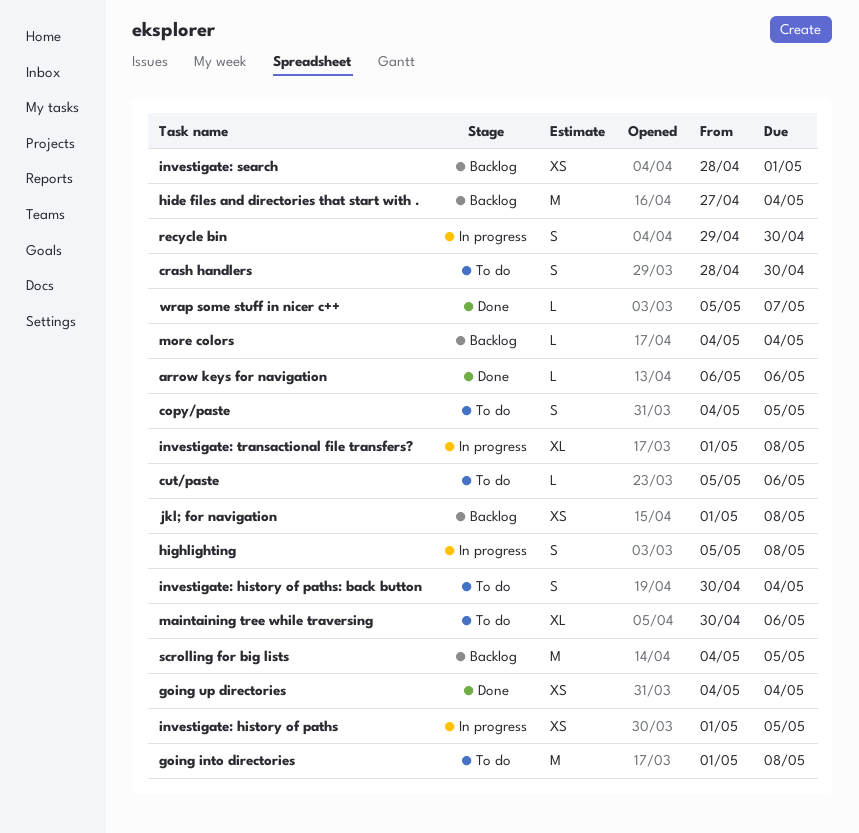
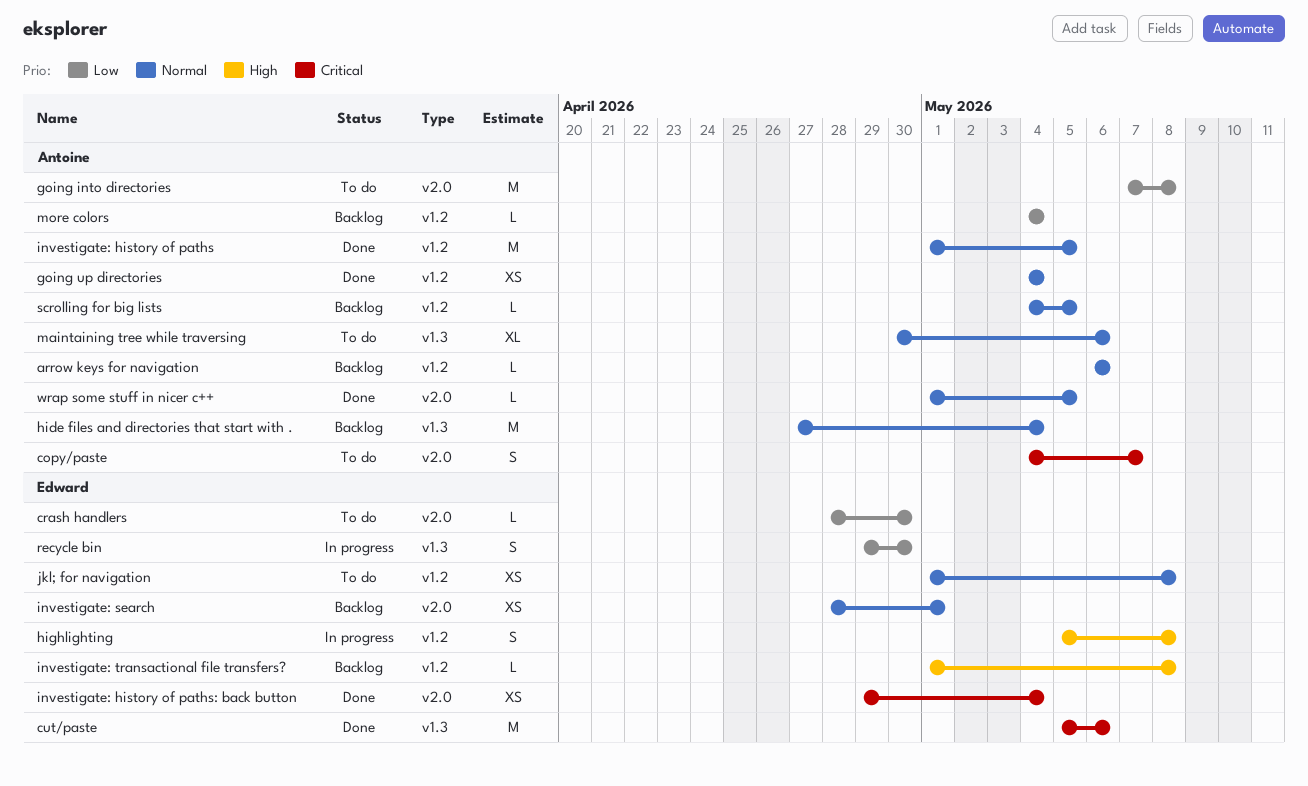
arrow keys for navigation, status: Done -> Backlog
copy/paste, due: May 5 -> May 7
crash handlers, estimate: S -> L
cut/paste, status: To do -> Done
cut/paste, estimate: L -> M
going into directories, start: May 1 -> May 7
investigate: history of paths, status: In progress -> Done
investigate: history of paths, estimate: XS -> M
investigate: history of paths: back button, status: To do -> Done
investigate: history of paths: back button, estimate: S -> XS
investigate: history of paths: back button, start: Apr 30 -> Apr 29
investigate: transactional file transfers?, status: In progress -> Backlog
investigate: transactional file transfers?, estimate: XL -> L
jkl; for navigation, status: Backlog -> To do
scrolling for big lists, estimate: M -> L
wrap some stuff in nicer c++, start: May 5 -> May 1
wrap some stuff in nicer c++, due: May 7 -> May 5

